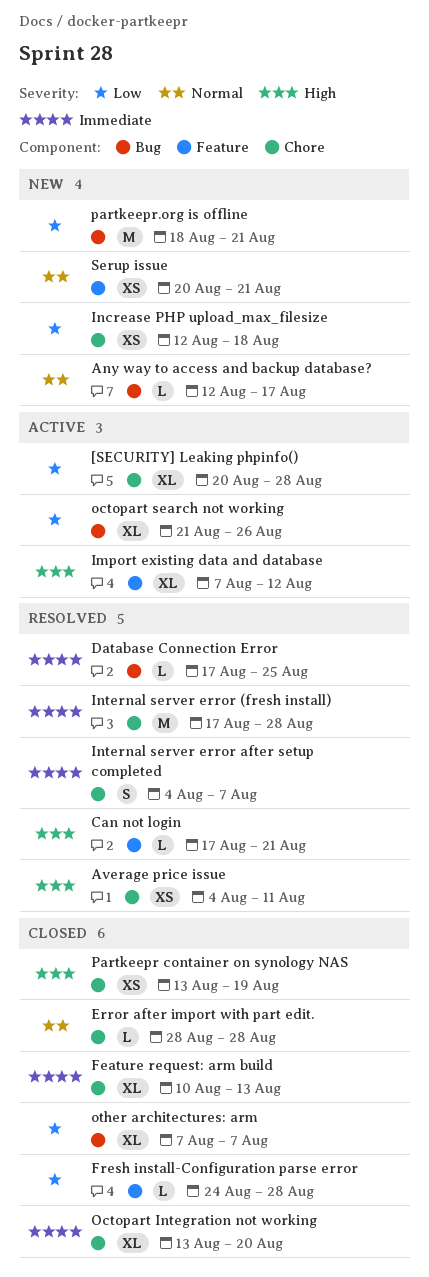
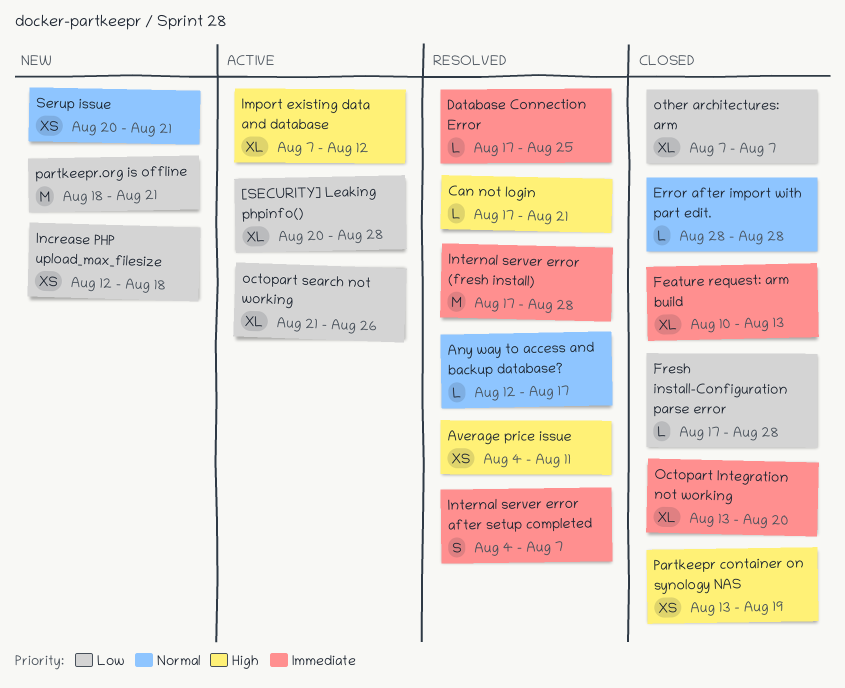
Any way to access and backup database?, status: New -> Resolved
Fresh install-Configuration parse error, start: Aug 24 -> Aug 17

